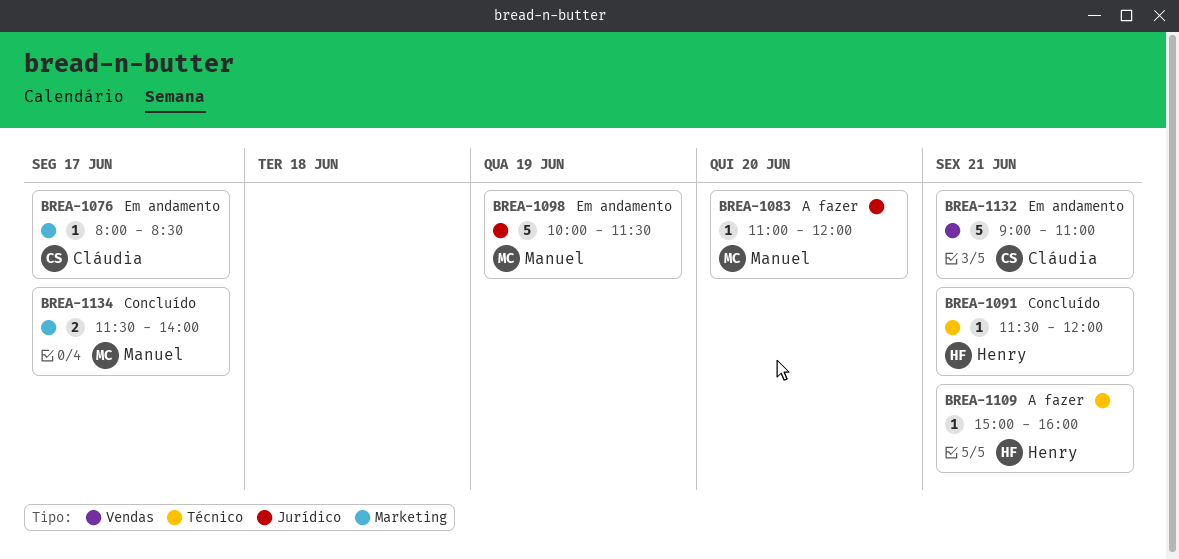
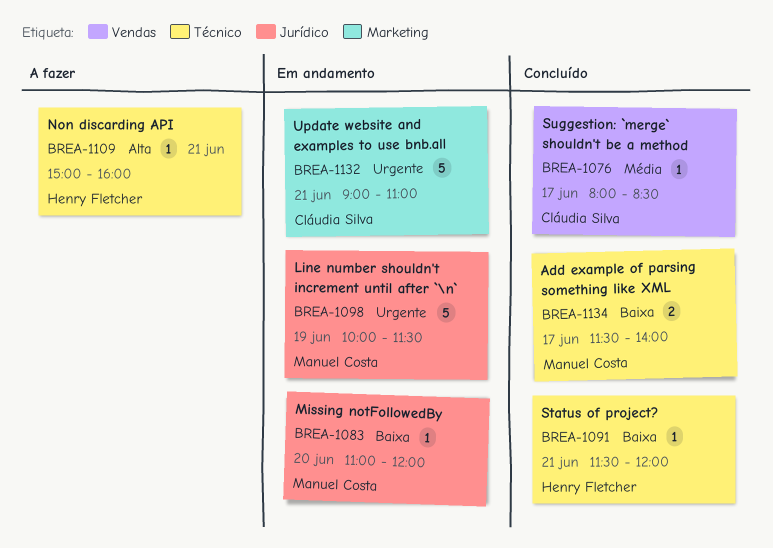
BREA-1076, status: Em andamento -> Concluído
BREA-1076, label: Marketing -> Vendas
BREA-1083, status: A fazer -> Em andamento
BREA-1132, label: Vendas -> Marketing
BREA-1134, label: Marketing -> Técnico

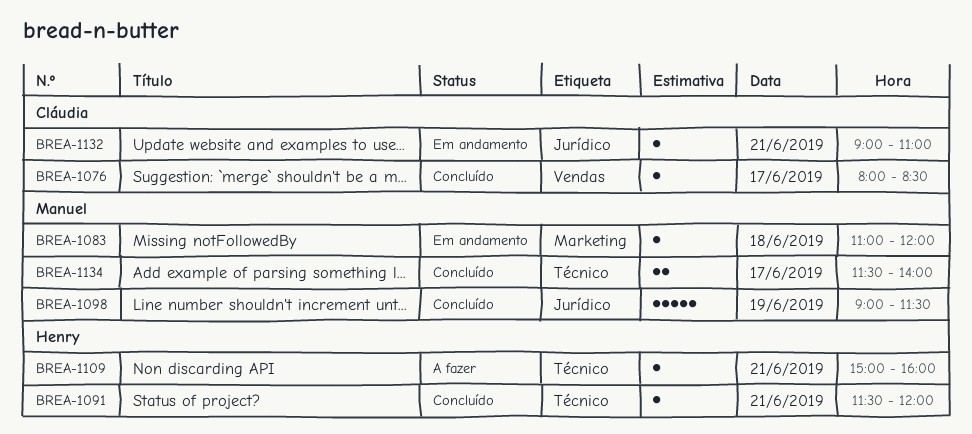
BREA-1083, label: Jurídico -> Marketing
BREA-1083, day: Jun 20 -> Jun 18
BREA-1098, status: Em andamento -> Concluído
BREA-1098, begins: 10:00 -> 09:00
BREA-1132, label: Marketing -> Jurídico
BREA-1132, estimate: 5 -> 1

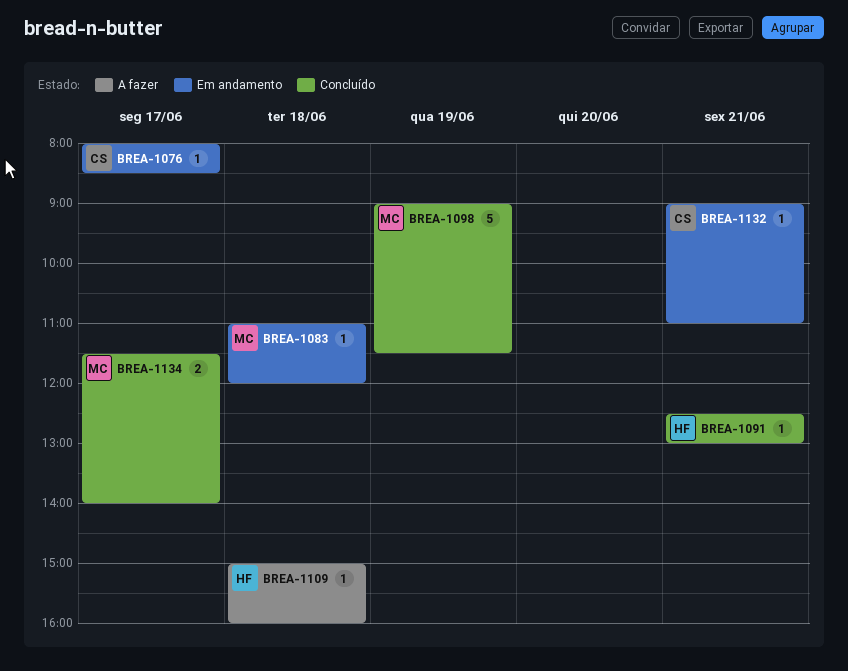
BREA-1076, status: Concluído -> Em andamento
BREA-1091, begins: 11:30 -> 12:30
BREA-1091, ends: 12:00 -> 13:00
BREA-1109, day: Jun 21 -> Jun 18

